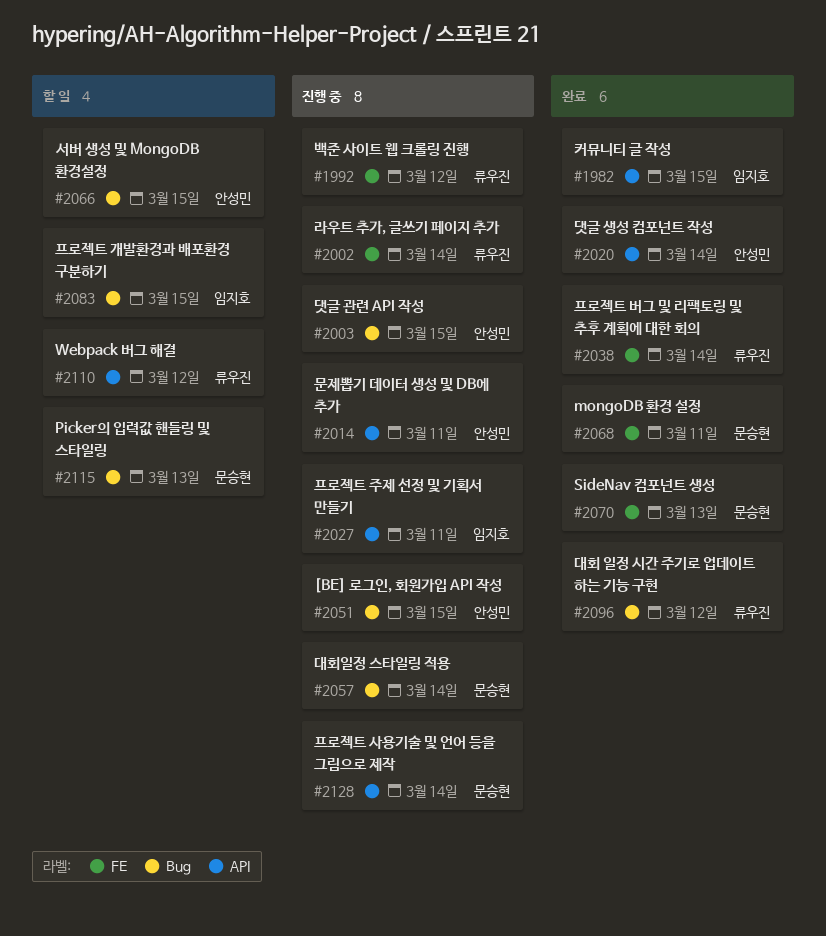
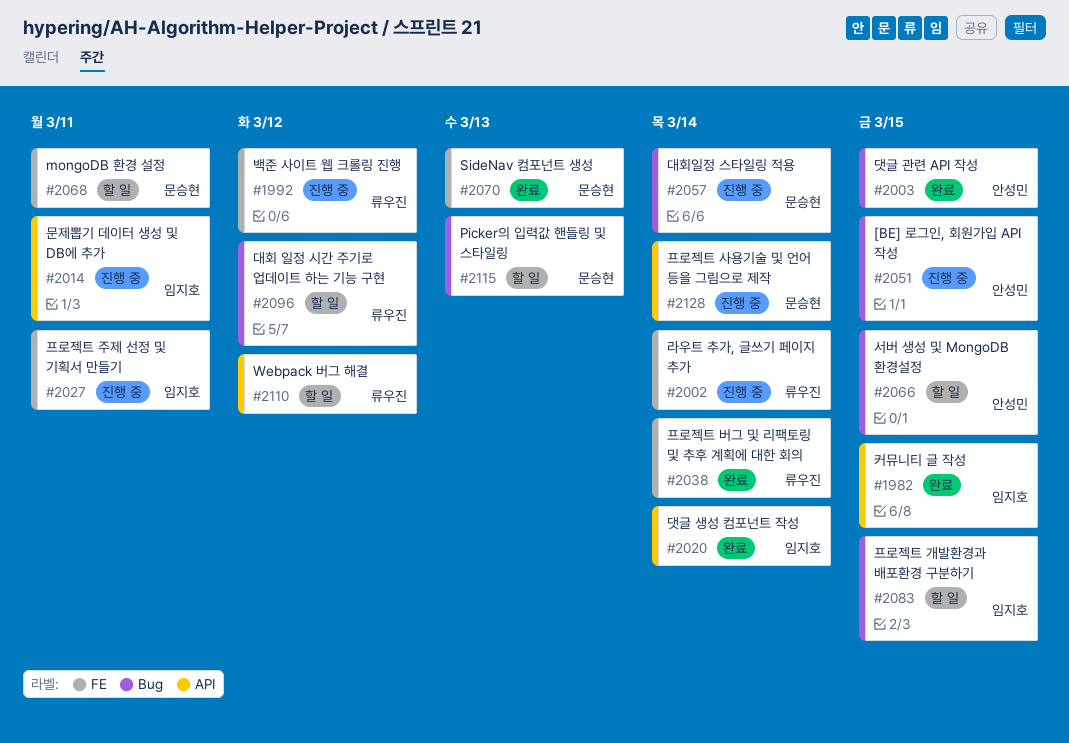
#2003, status: 진행 중 -> 완료
#2014, owner: 안성민 -> 임지호
#2020, owner: 안성민 -> 임지호
#2027, label: API -> FE
#2068, status: 완료 -> 할 일
#2096, status: 완료 -> 할 일

